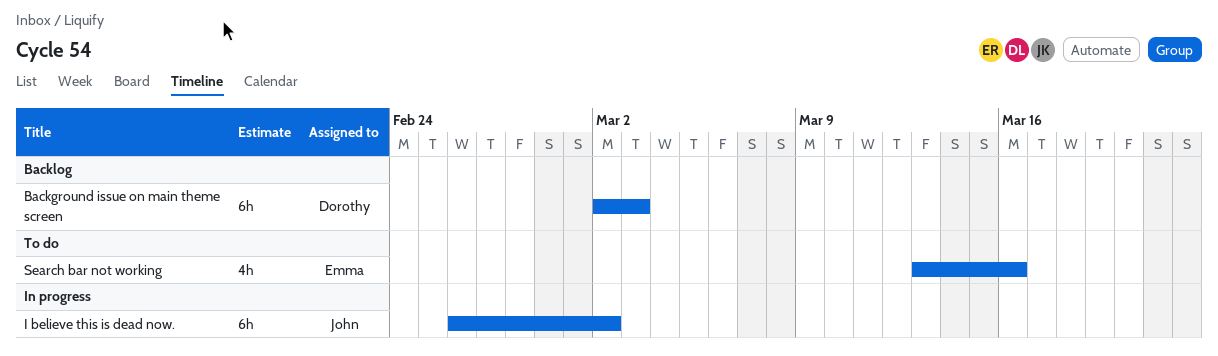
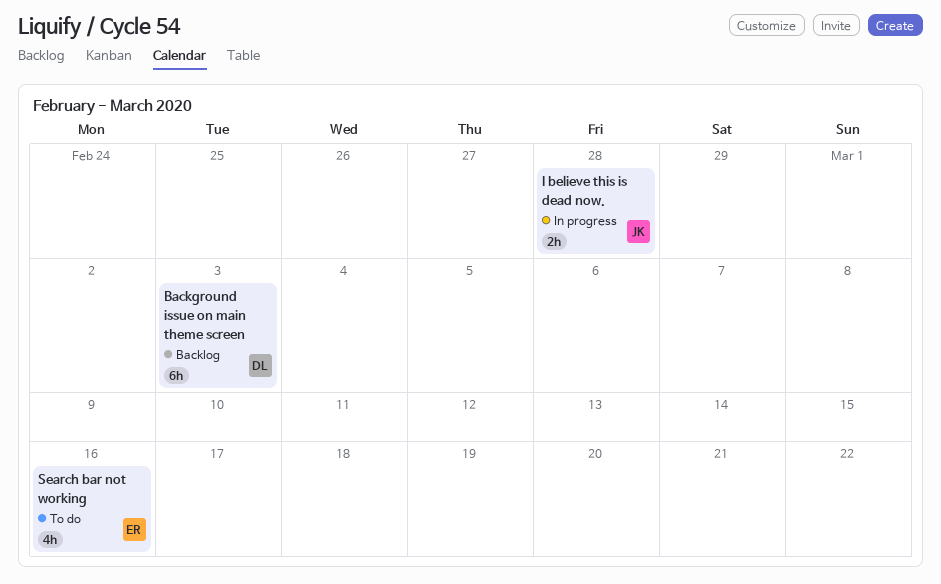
I believe this is dead now., estimate: 6h -> 2h
I believe this is dead now., due: Mar 2 -> Feb 28

